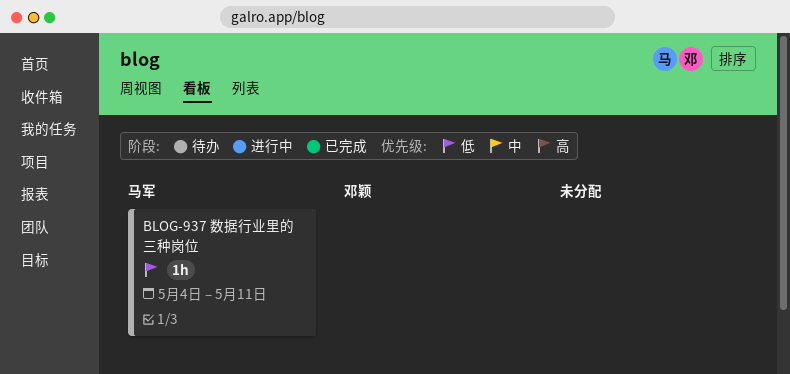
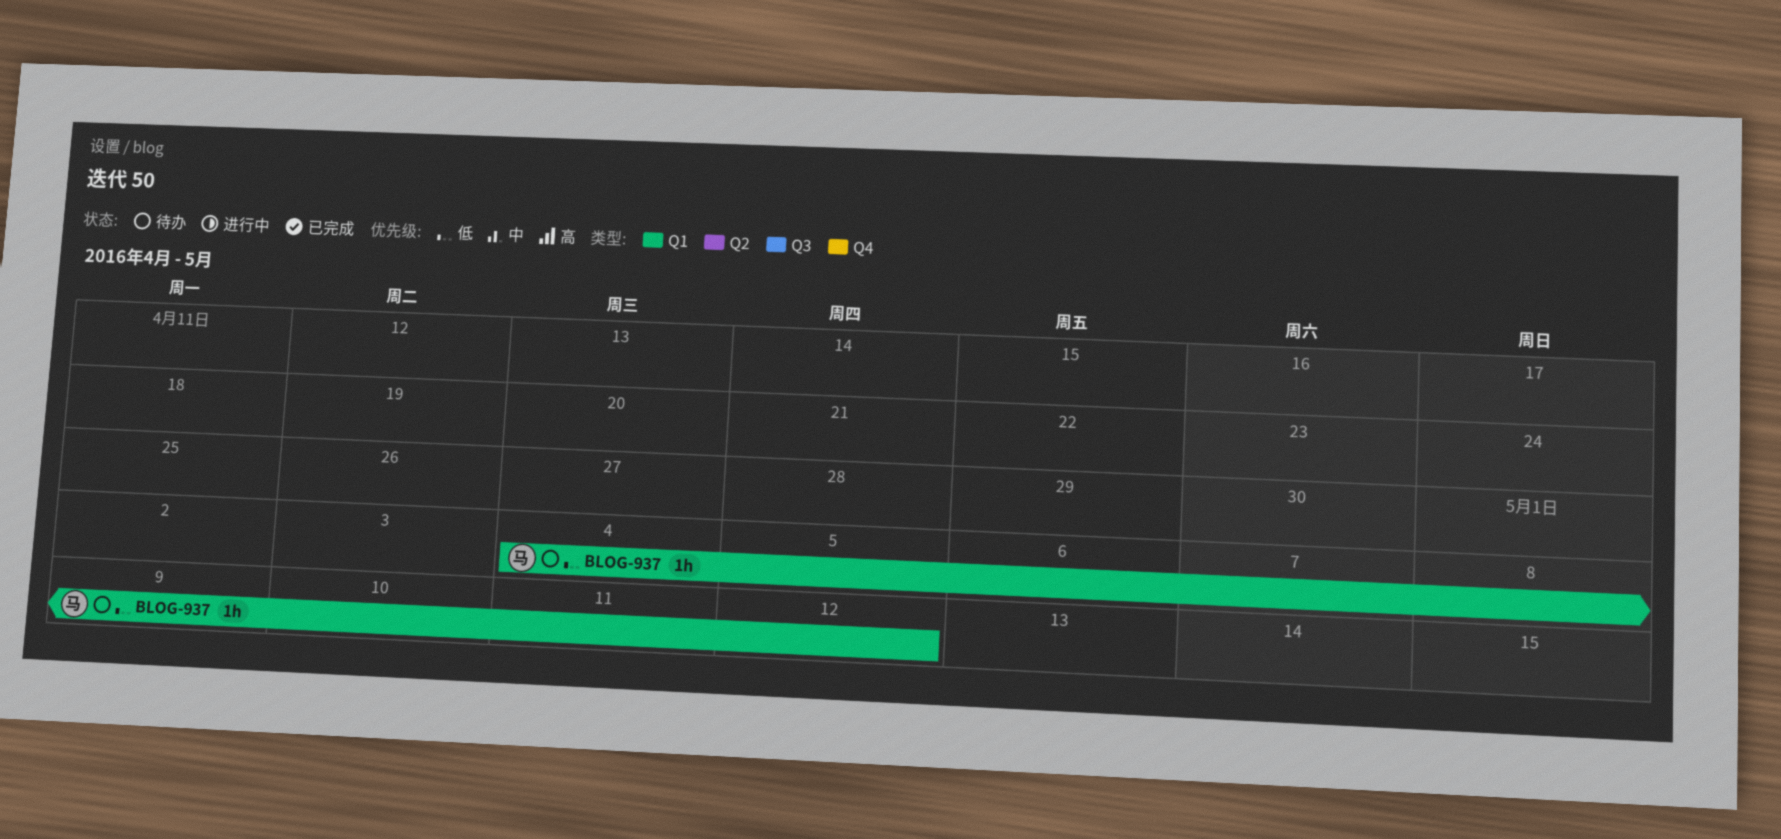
BLOG-937, due: May 11 -> May 12

